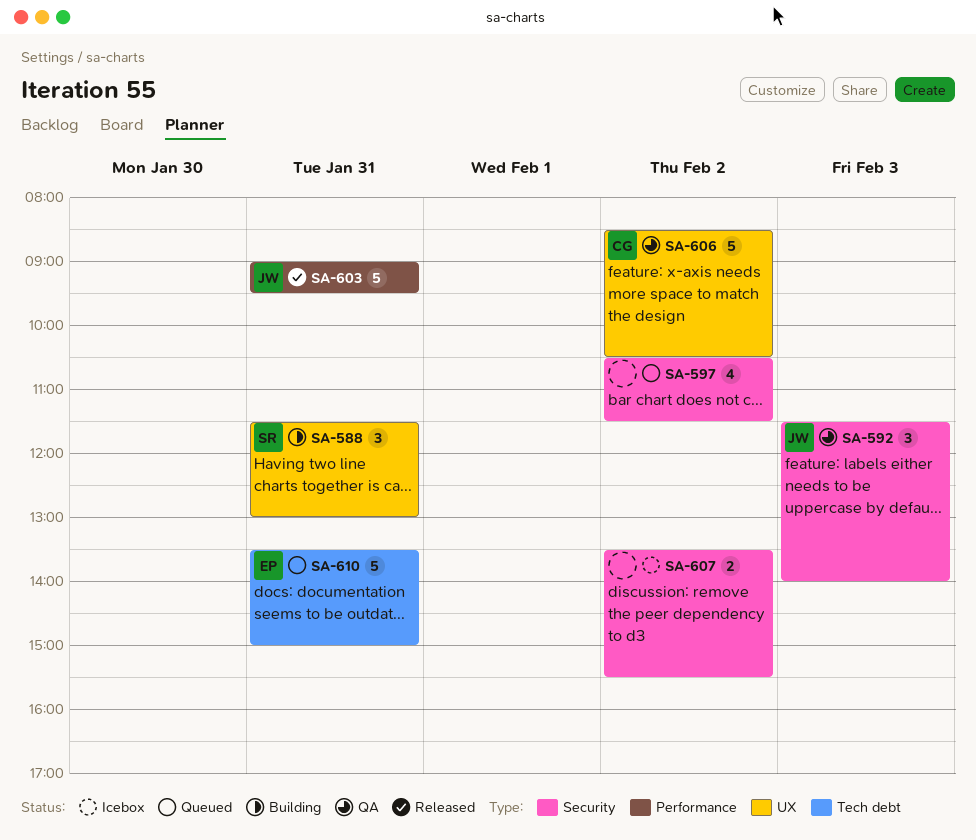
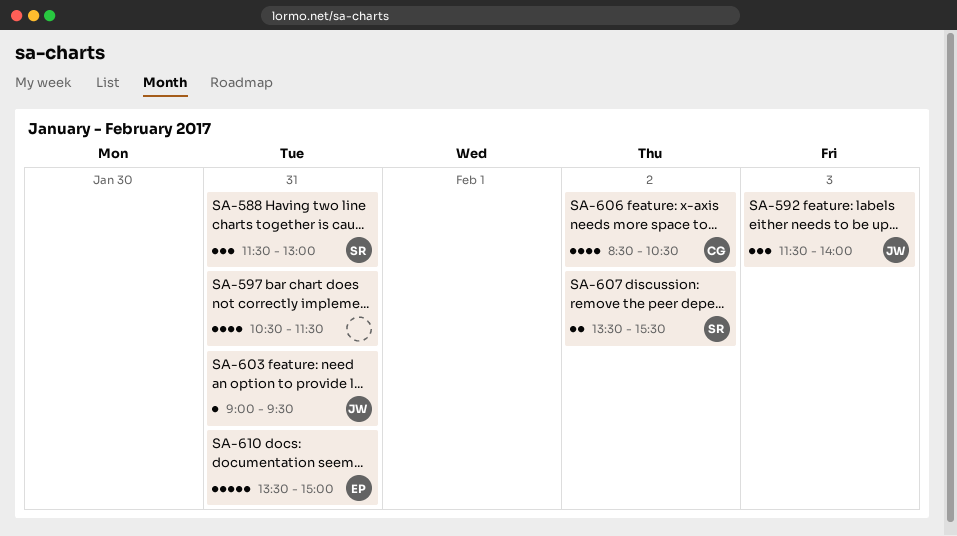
SA-597, day: Feb 2 -> Jan 31
SA-603, estimate: 5 -> 1
SA-606, estimate: 5 -> 4
SA-607, owner: none -> SR

